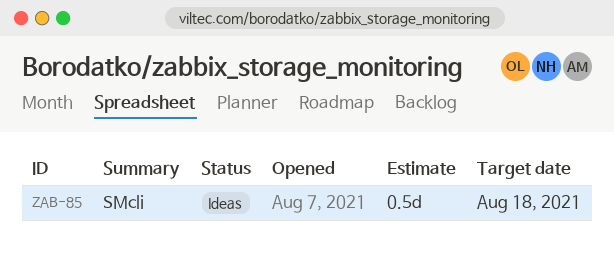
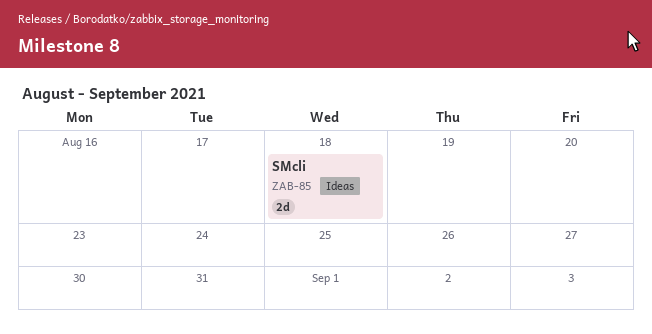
ZAB-85, estimate: 0.5d -> 2d

